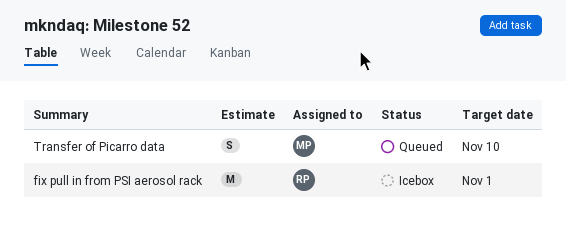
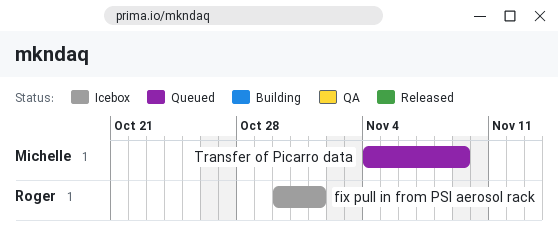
Transfer of Picarro data, due: Nov 10 -> Nov 9

